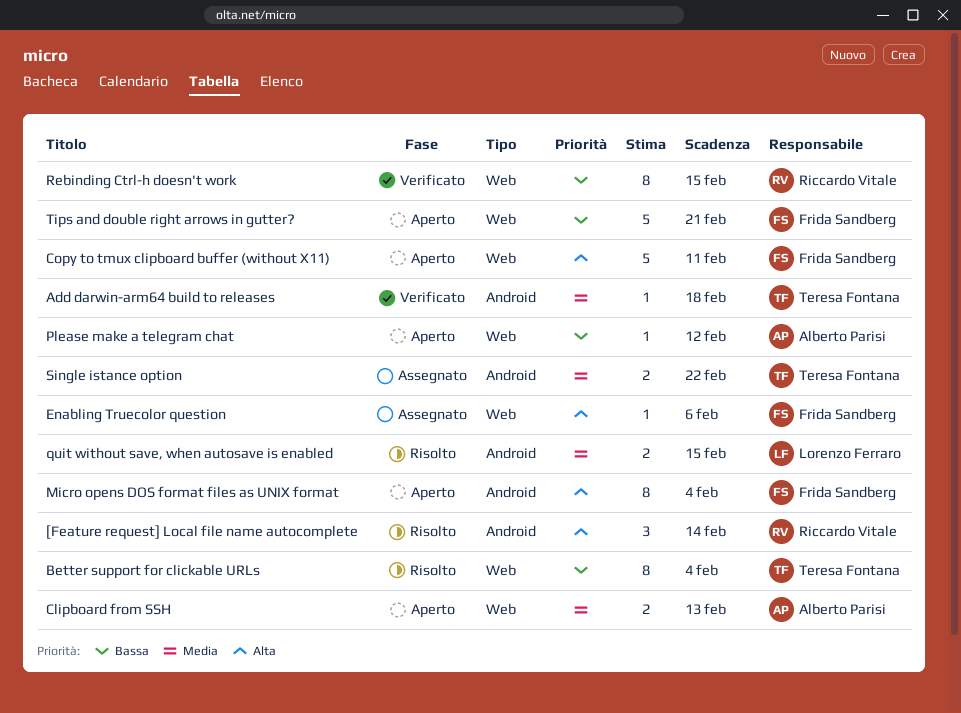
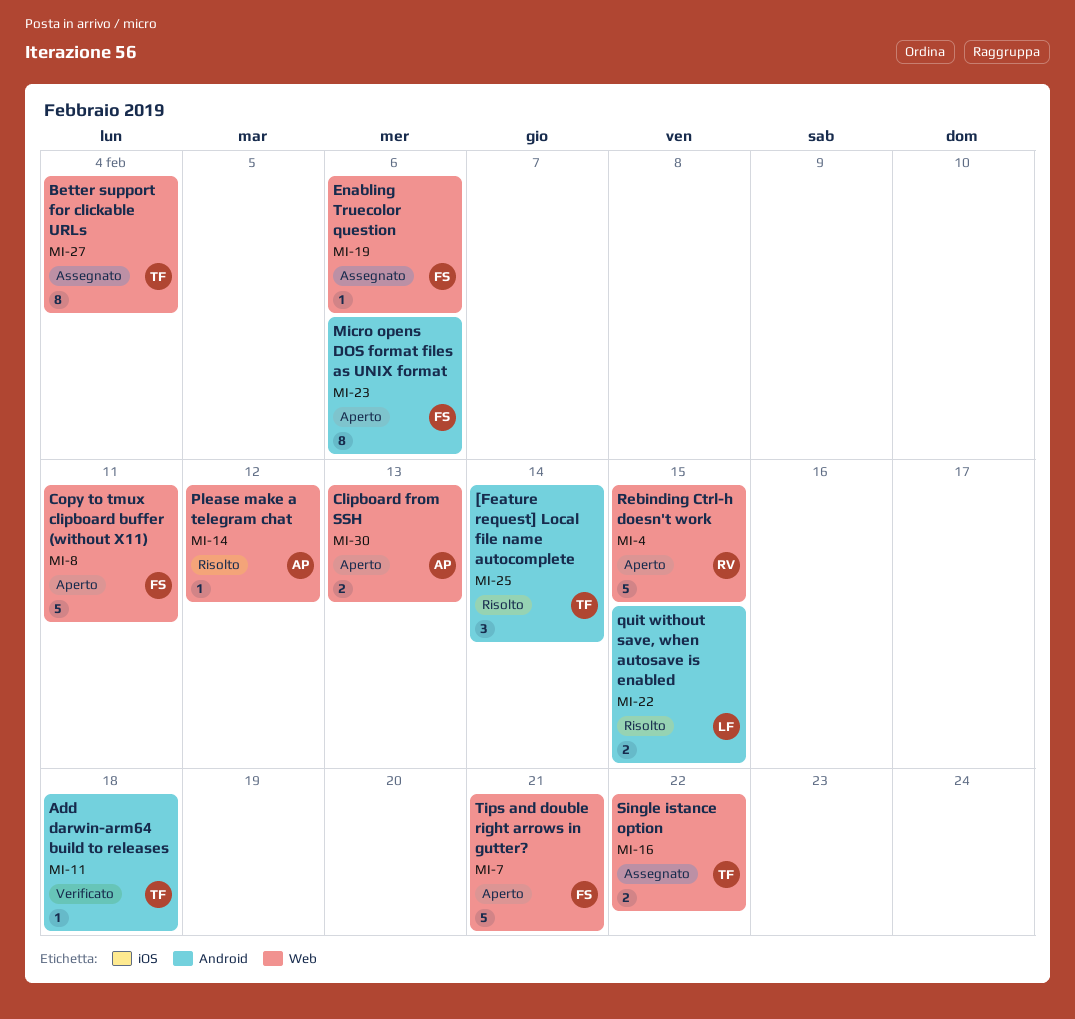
[Feature request] Local file name autocomplete, owner: Riccardo Vitale -> Teresa Fontana
Better support for clickable URLs, status: Risolto -> Assegnato
Micro opens DOS format files as UNIX format, due: Feb 4 -> Feb 6
Please make a telegram chat, status: Aperto -> Risolto
Rebinding Ctrl-h doesn't work, status: Verificato -> Aperto
Rebinding Ctrl-h doesn't work, estimate: 8 -> 5
Single istance option, label: Android -> Web

